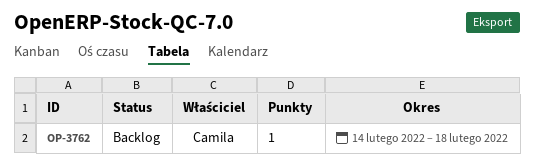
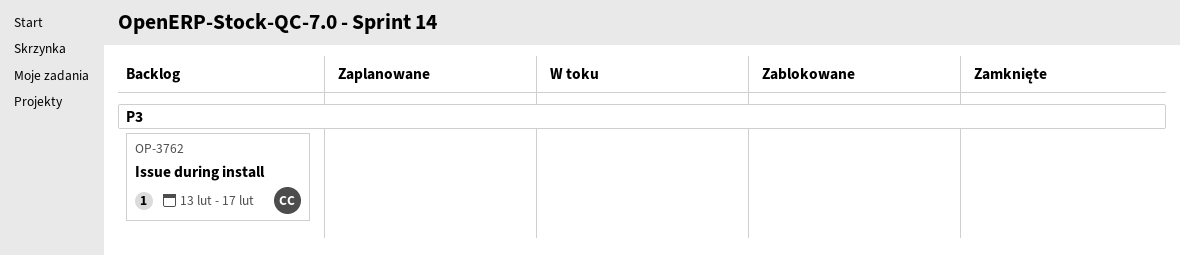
OP-3762, start: Feb 14 -> Feb 13
OP-3762, due: Feb 18 -> Feb 17

